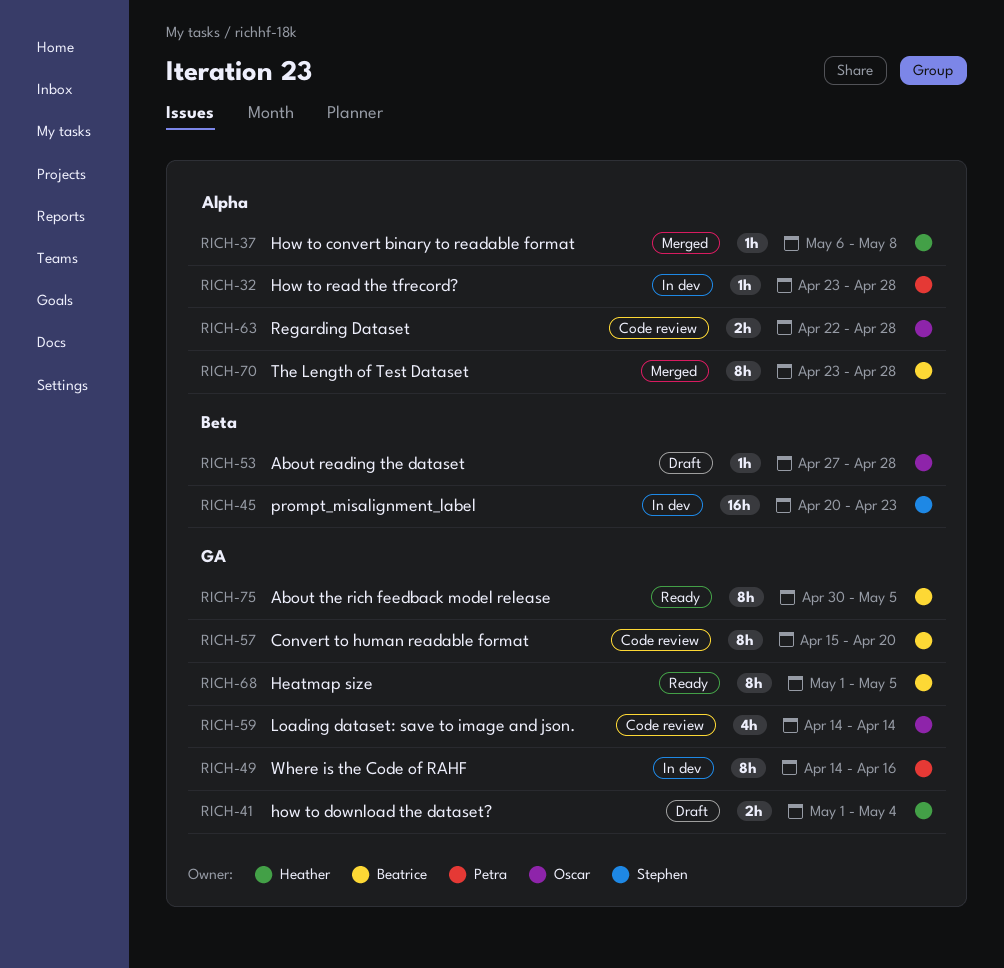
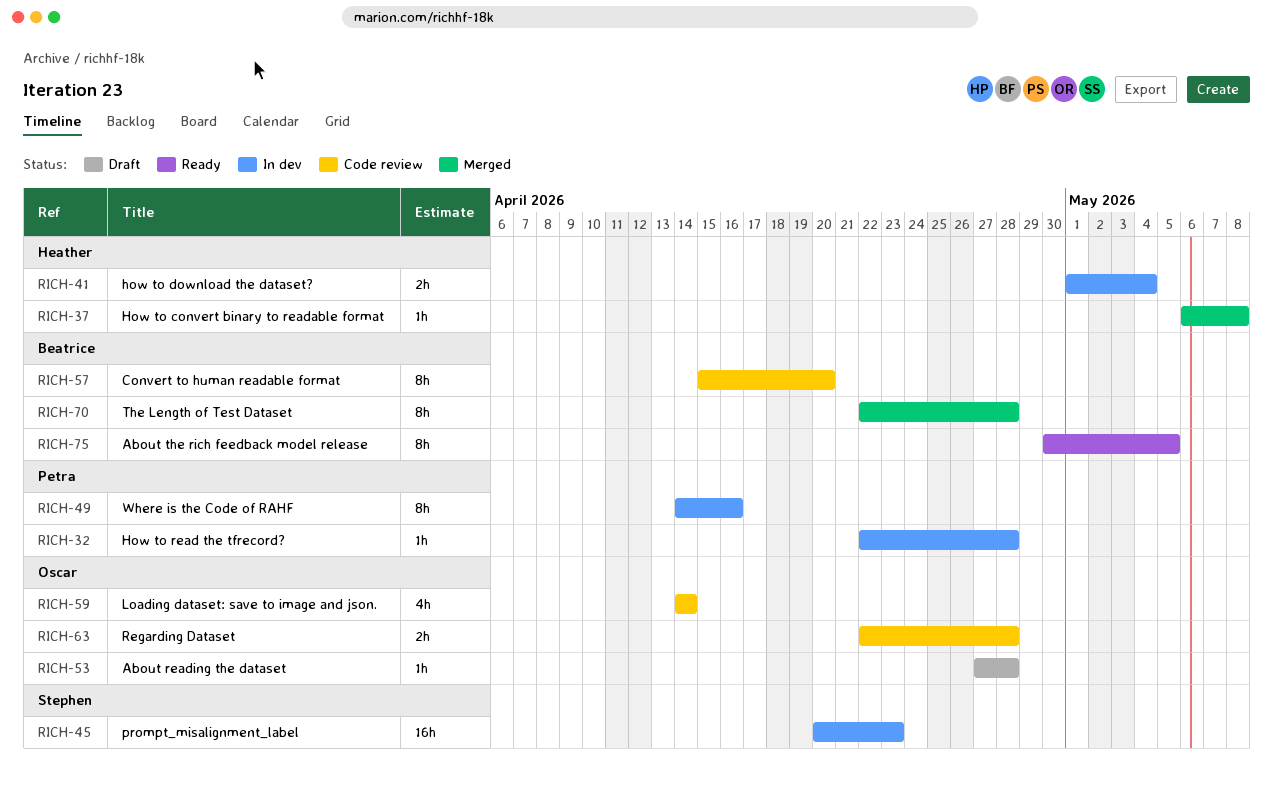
RICH-32, start: Apr 23 -> Apr 22
RICH-41, status: Draft -> In dev
RICH-68: present -> none
RICH-70, start: Apr 23 -> Apr 22

